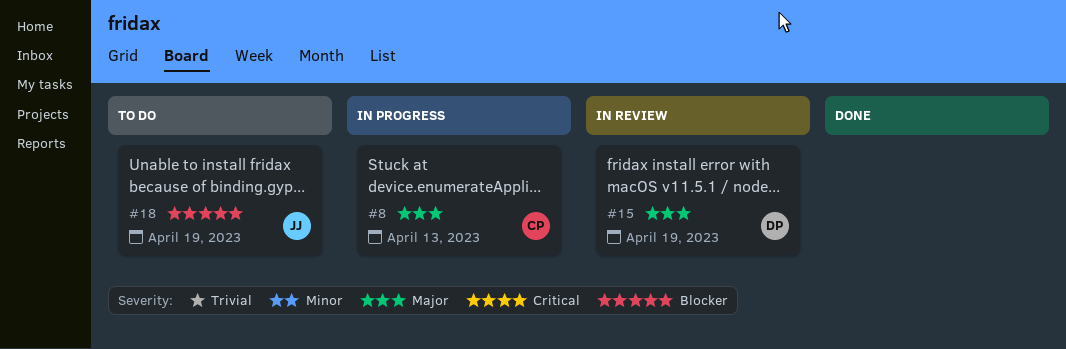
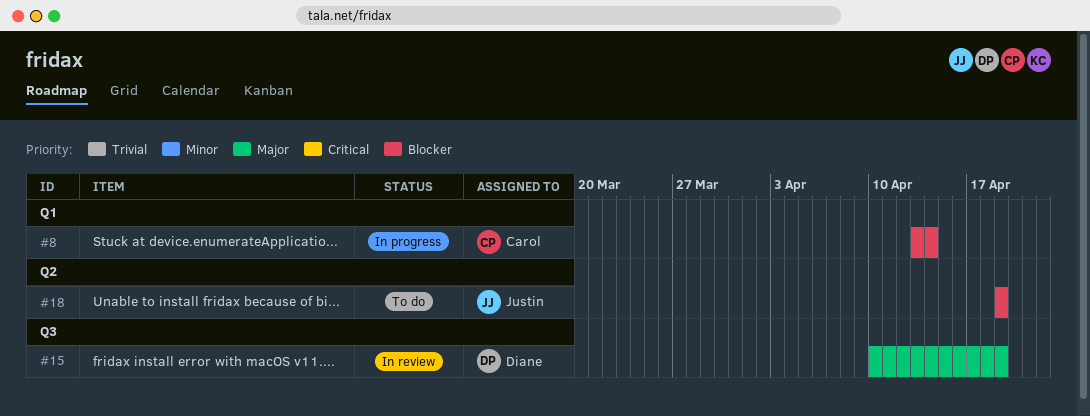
#8, priority: Major -> Blocker
#8, due: Apr 13 -> Apr 14

